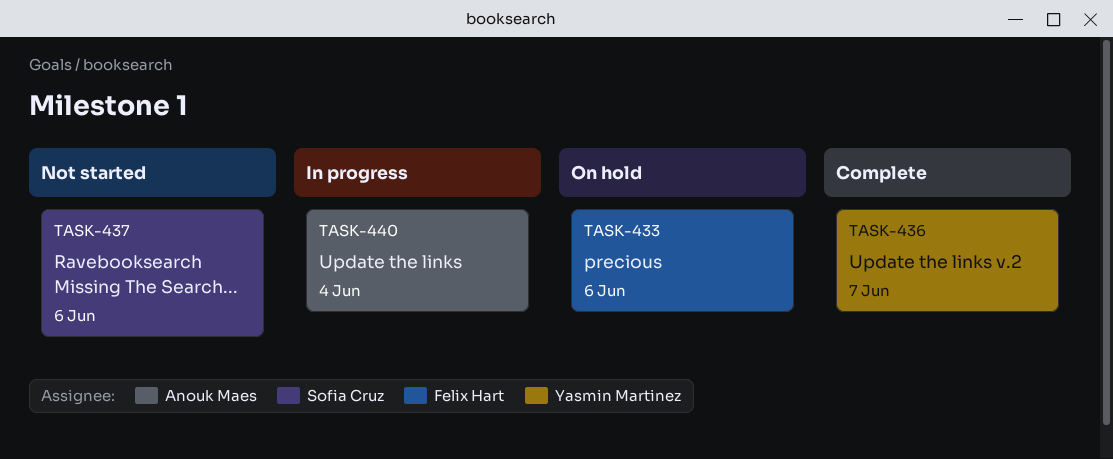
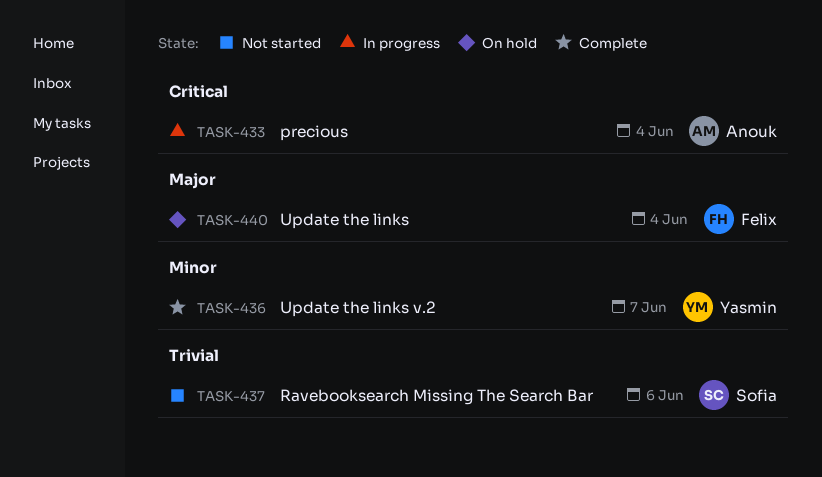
TASK-433, status: On hold -> In progress
TASK-433, owner: Felix Hart -> Anouk Maes
TASK-433, due: Jun 6 -> Jun 4
TASK-440, status: In progress -> On hold
TASK-440, owner: Anouk Maes -> Felix Hart

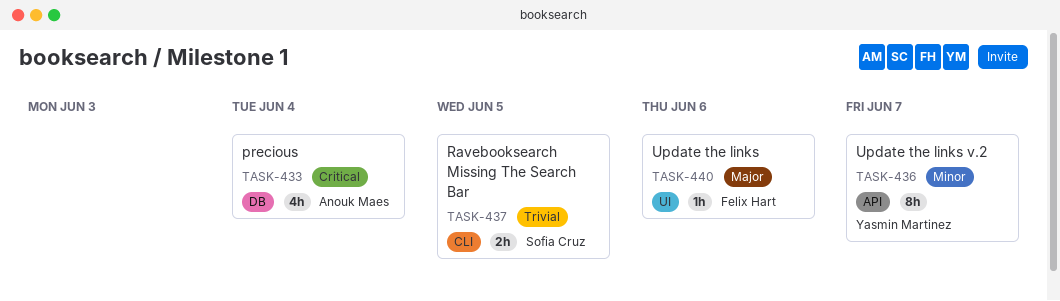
TASK-437, due: Jun 6 -> Jun 5
TASK-440, due: Jun 4 -> Jun 6

